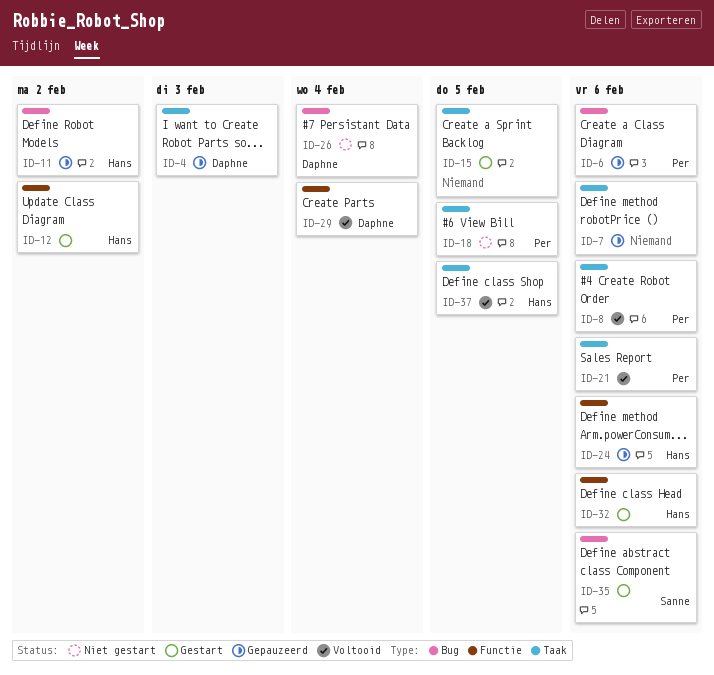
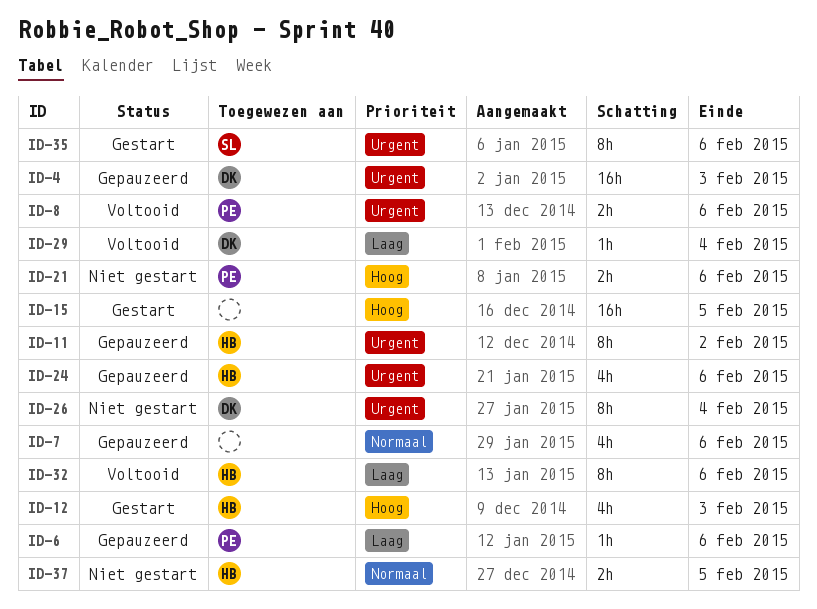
ID-12, due: Feb 2 -> Feb 3
ID-18: present -> none
ID-21, status: Voltooid -> Niet gestart
ID-32, status: Gestart -> Voltooid
ID-37, status: Voltooid -> Niet gestart

